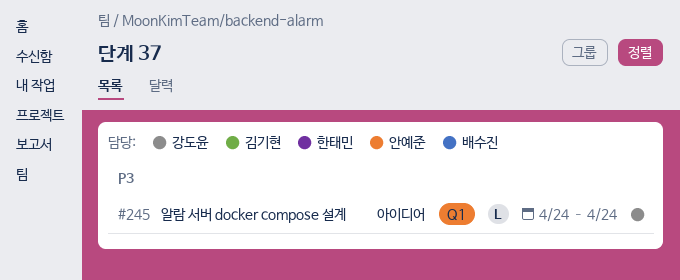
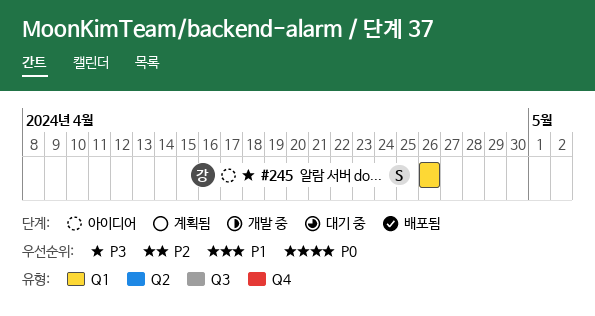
#245, estimate: L -> S
#245, start: Apr 24 -> Apr 26
#245, due: Apr 24 -> Apr 26

